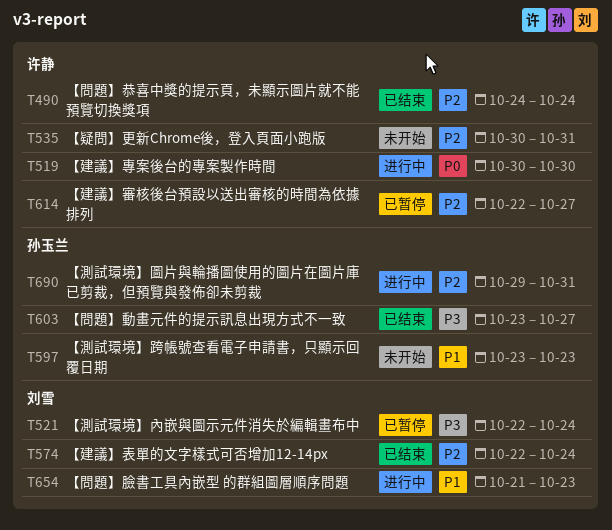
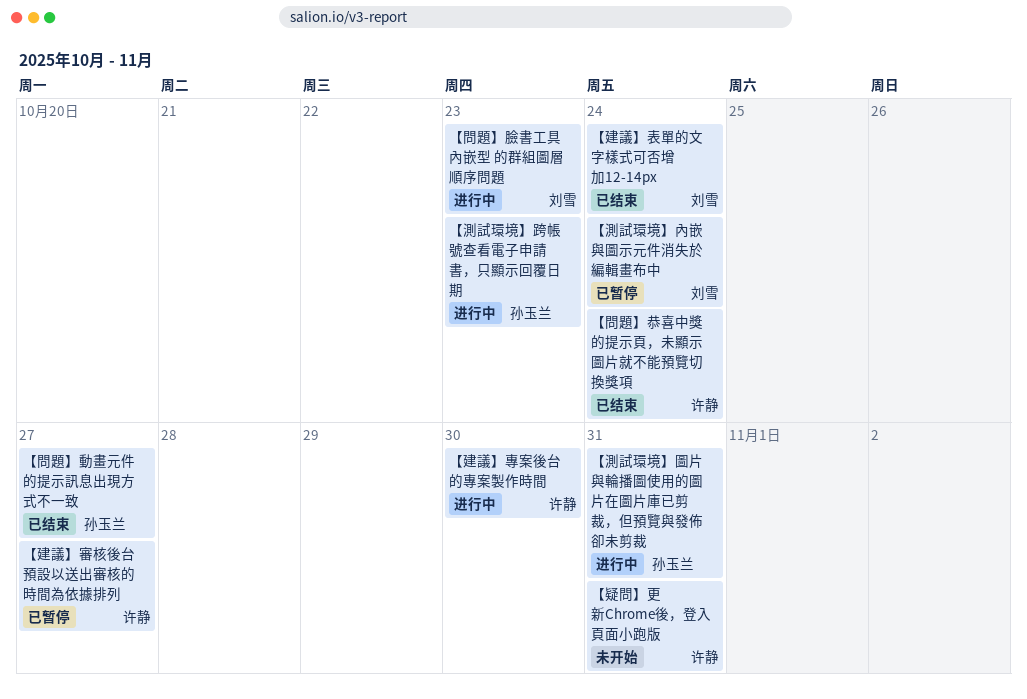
【測試環境】跨帳號查看電子申請書，只顯示回覆日期, status: 未开始 -> 进行中

